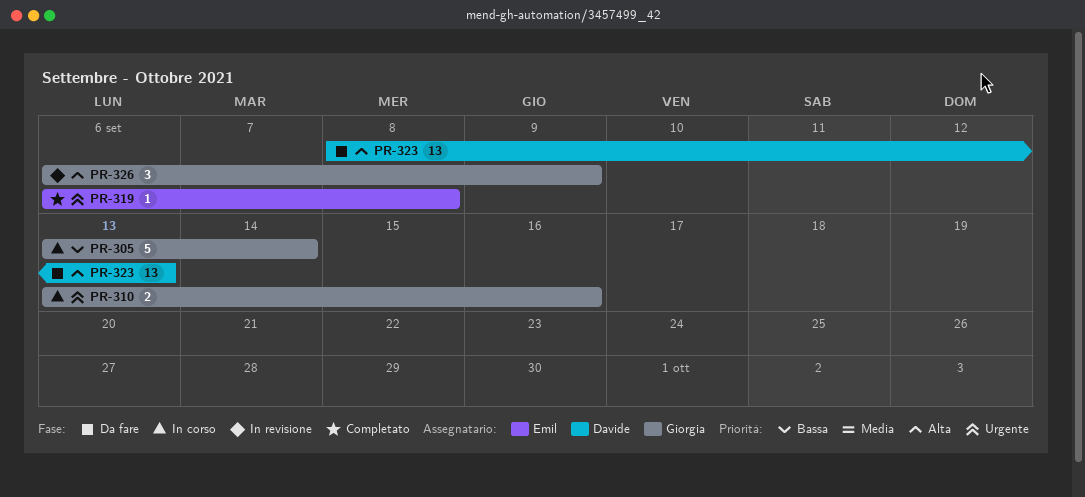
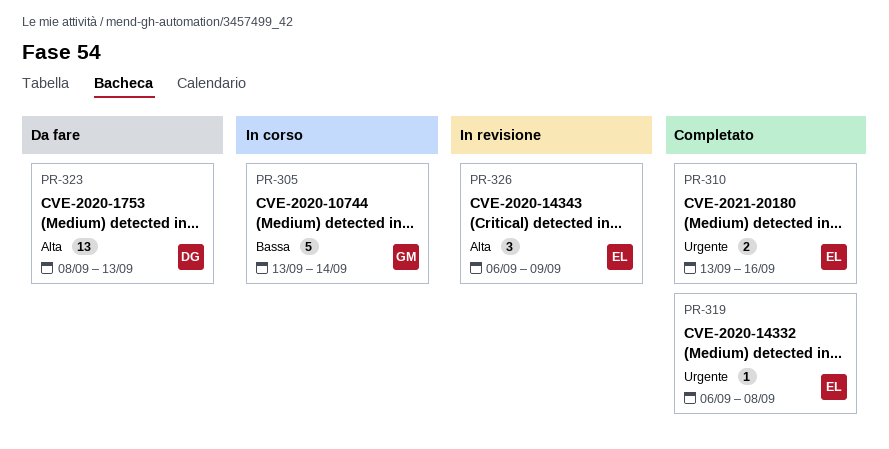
PR-310, status: In corso -> Completato
PR-310, owner: Giorgia -> Emil
PR-326, owner: Giorgia -> Emil

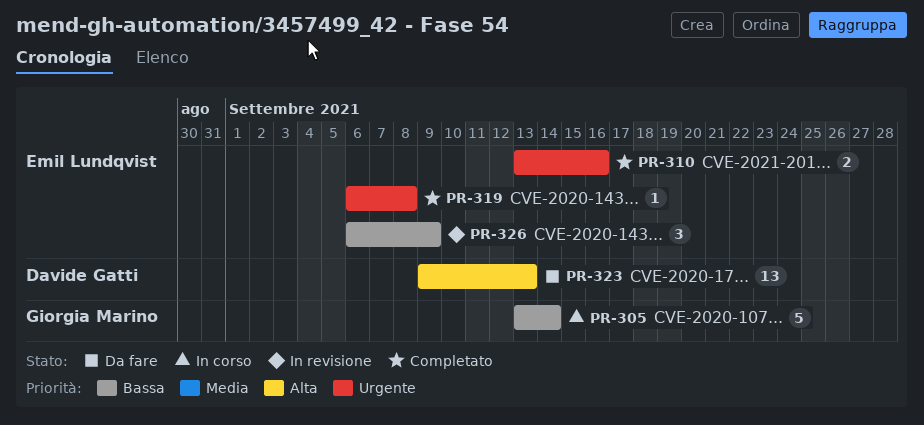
PR-323, start: Sep 8 -> Sep 9
PR-326, priority: Alta -> Bassa

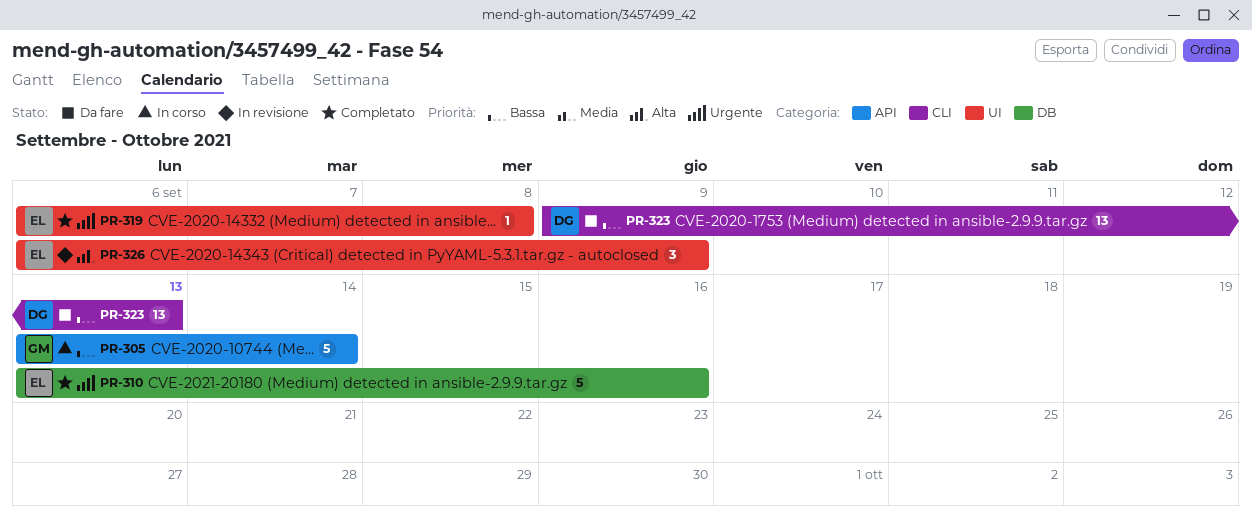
PR-310, estimate: 2 -> 5
PR-323, priority: Alta -> Bassa
PR-326, priority: Bassa -> Alta

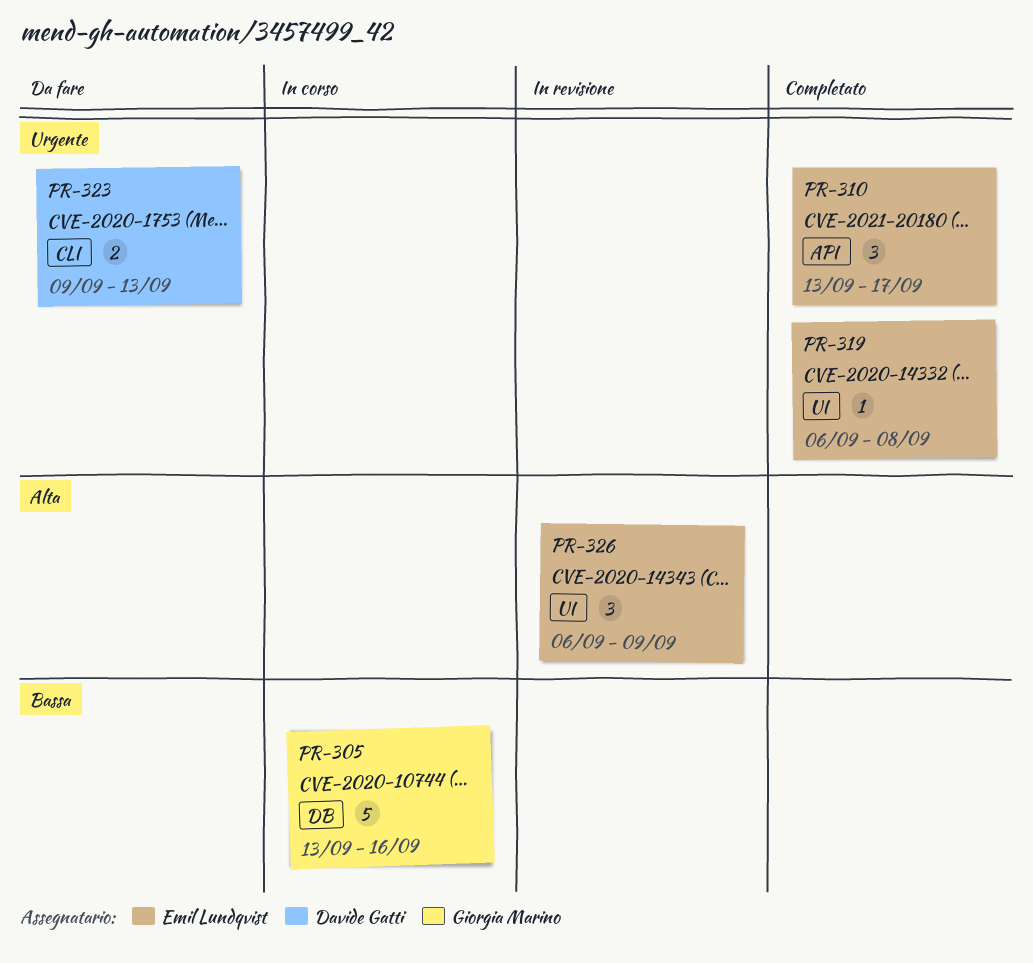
PR-305, label: API -> DB
PR-305, due: Sep 14 -> Sep 16
PR-310, label: DB -> API
PR-310, estimate: 5 -> 3
PR-310, due: Sep 16 -> Sep 17
PR-323, priority: Bassa -> Urgente
PR-323, estimate: 13 -> 2

